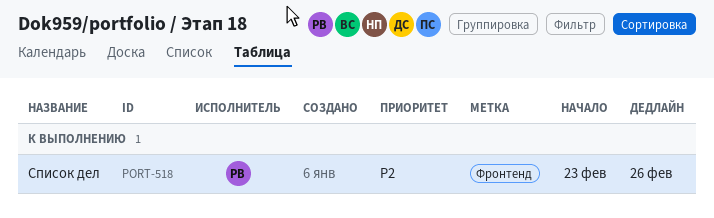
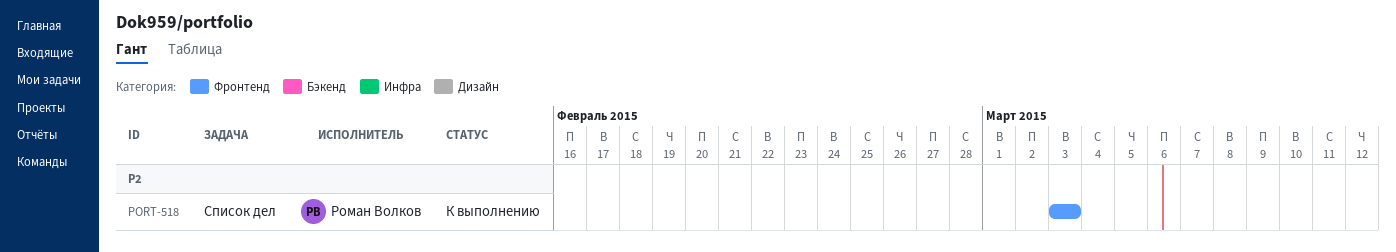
PORT-518, start: Feb 23 -> Mar 3
PORT-518, due: Feb 26 -> Mar 3

